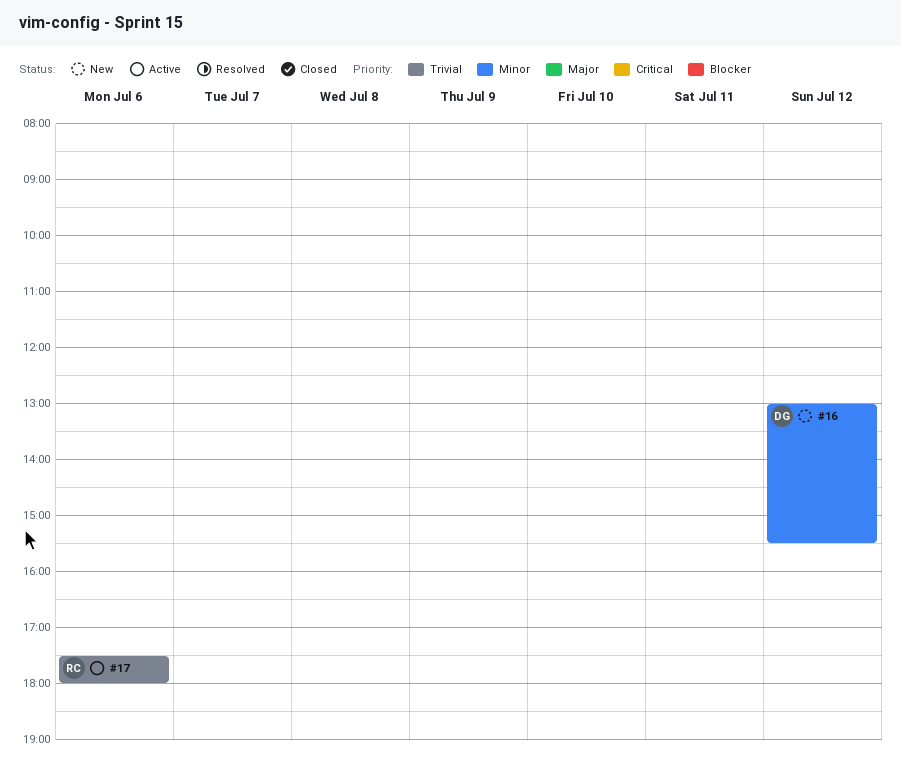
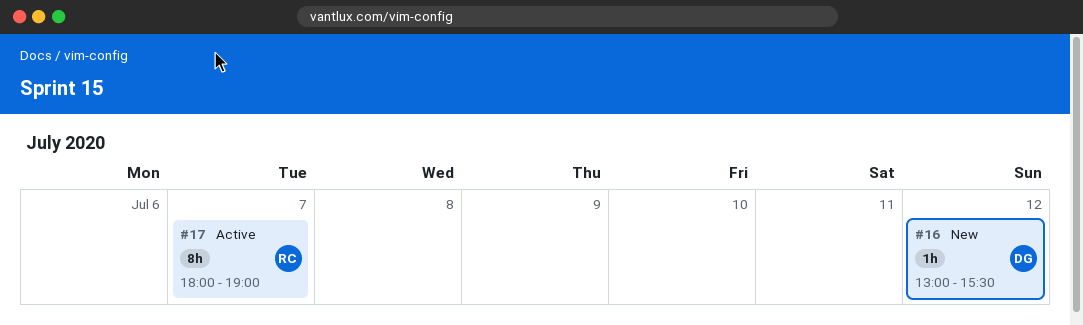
#17, day: Jul 6 -> Jul 7
#17, begins: 17:30 -> 18:00
#17, ends: 18:00 -> 19:00

